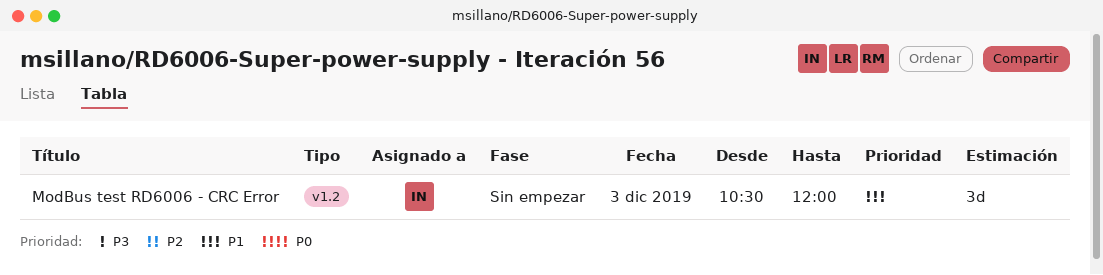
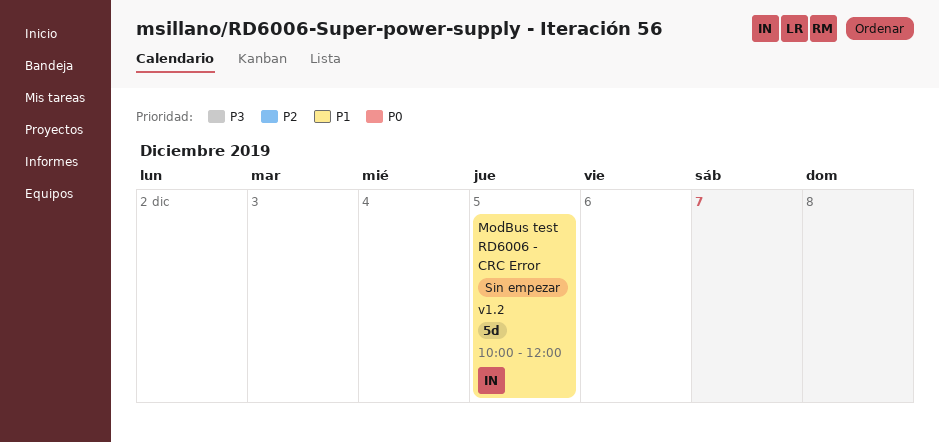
ModBus test RD6006 - CRC Error, estimate: 3d -> 5d
ModBus test RD6006 - CRC Error, day: Dec 3 -> Dec 5
ModBus test RD6006 - CRC Error, begins: 10:30 -> 10:00

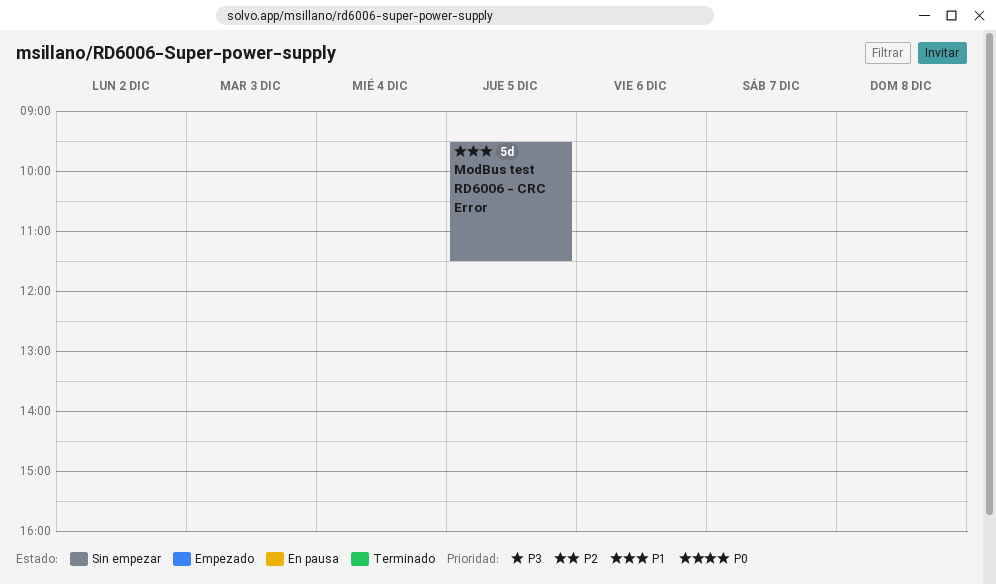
ModBus test RD6006 - CRC Error, begins: 10:00 -> 09:30
ModBus test RD6006 - CRC Error, ends: 12:00 -> 11:30

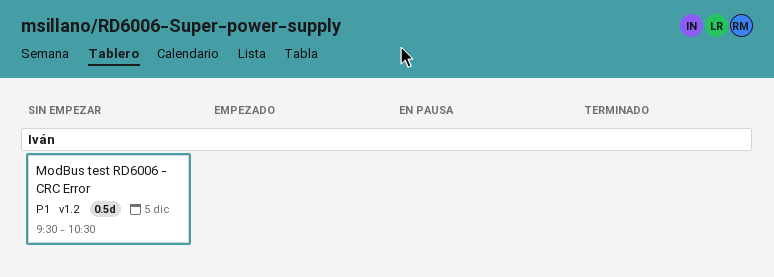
ModBus test RD6006 - CRC Error, estimate: 5d -> 0.5d
ModBus test RD6006 - CRC Error, ends: 11:30 -> 10:30

